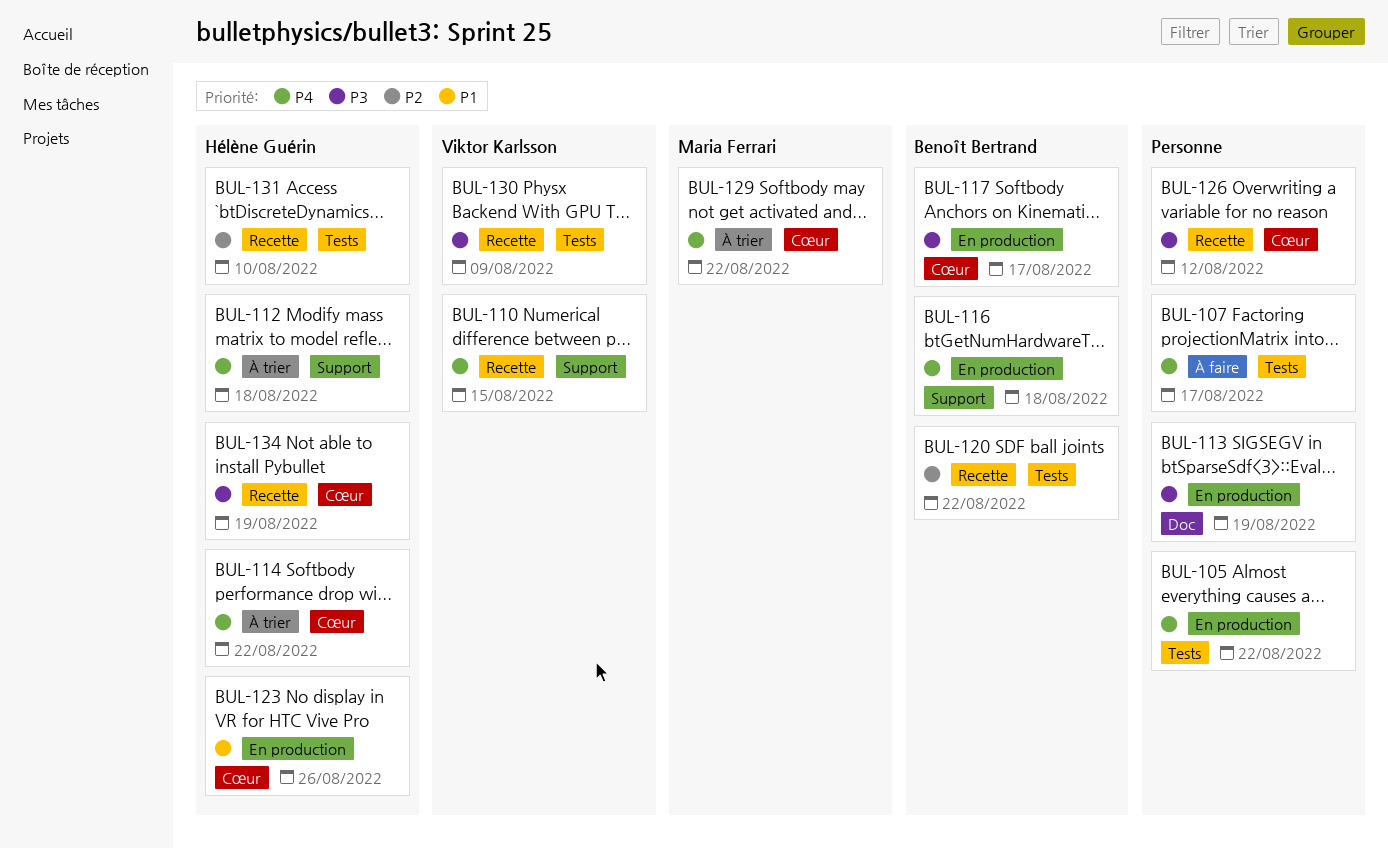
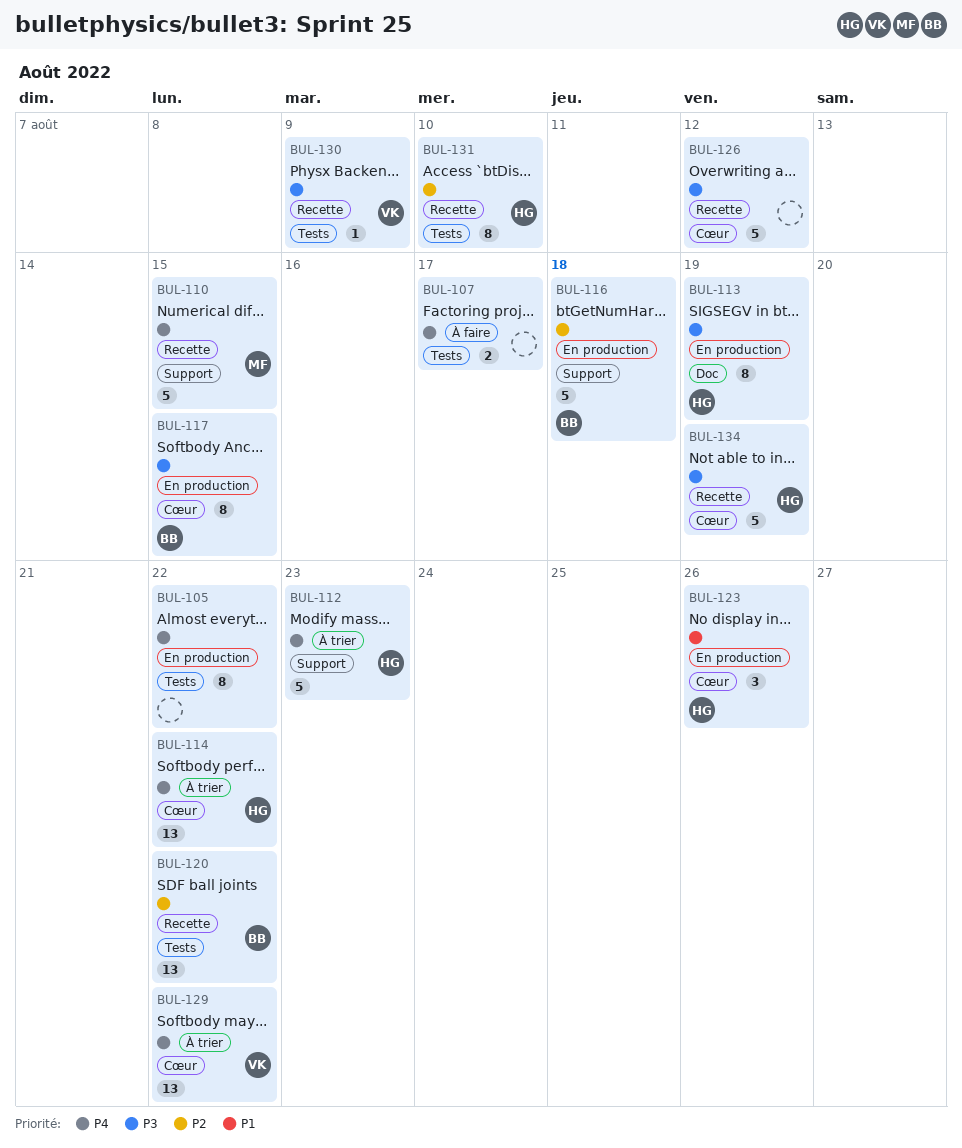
BUL-110, owner: Viktor Karlsson -> Maria Ferrari
BUL-112, due: Aug 18 -> Aug 23
BUL-113, owner: none -> Hélène Guérin
BUL-116, priority: P4 -> P2
BUL-117, due: Aug 17 -> Aug 15
BUL-129, owner: Maria Ferrari -> Viktor Karlsson

